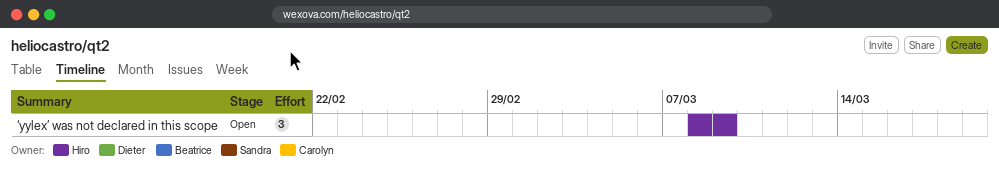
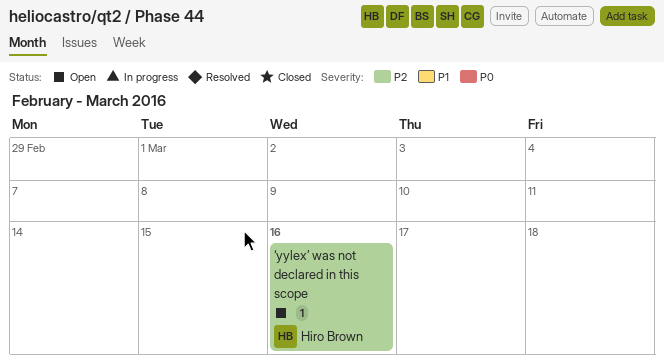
‘yylex’ was not declared in this scope, estimate: 3 -> 1
‘yylex’ was not declared in this scope, due: Mar 9 -> Mar 16

